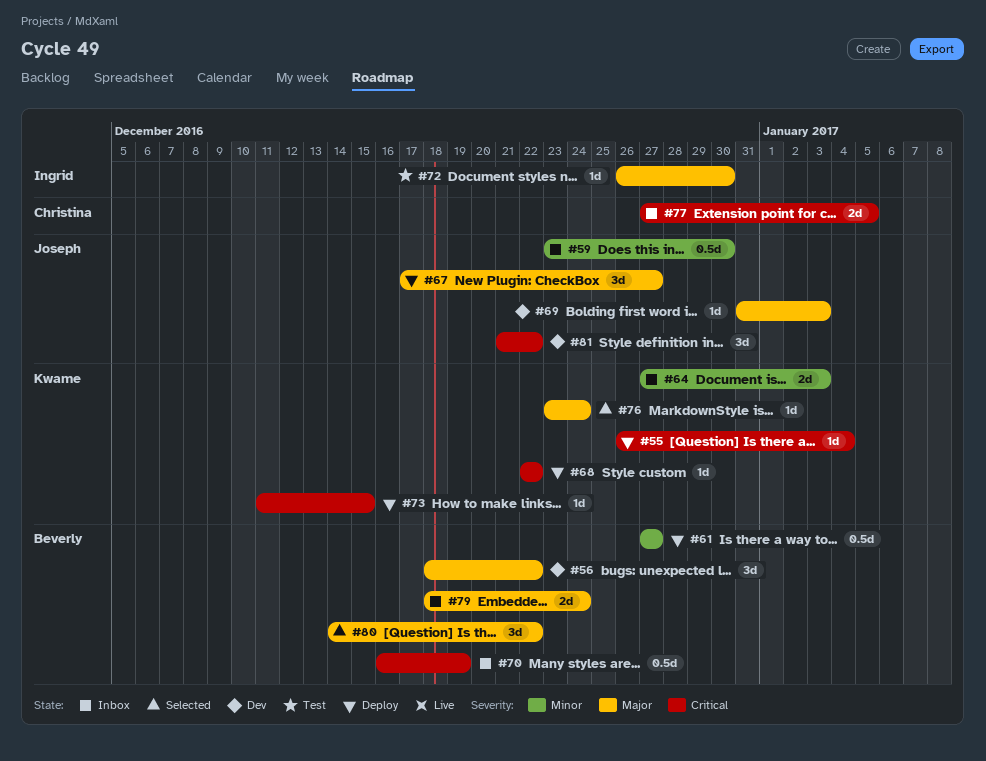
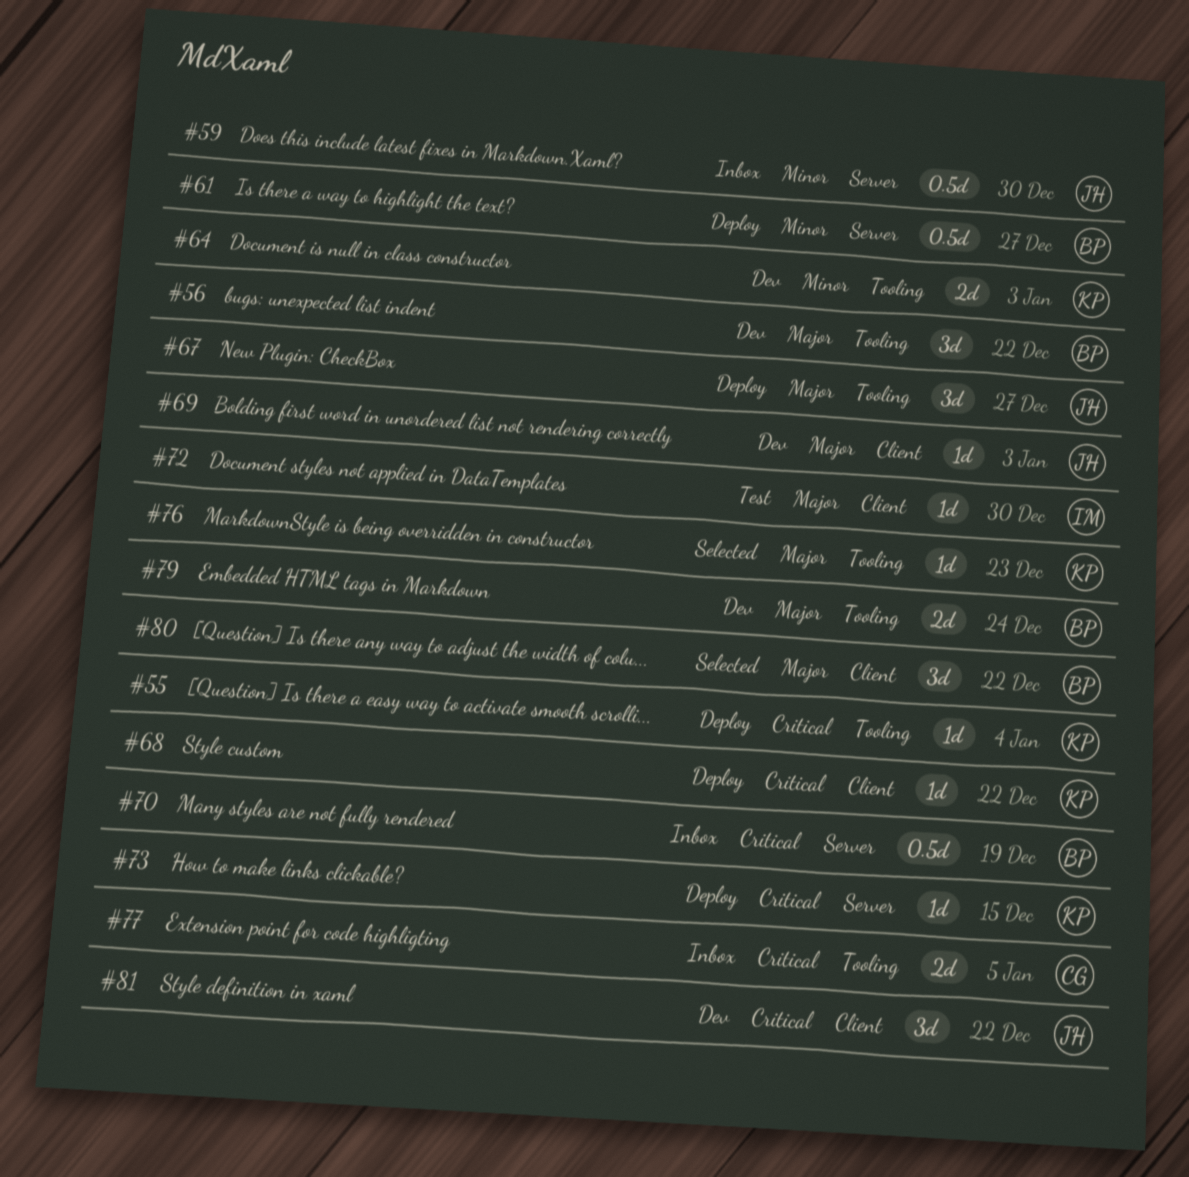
#64, status: Inbox -> Dev
#76, due: Dec 24 -> Dec 23
#79, status: Inbox -> Dev

